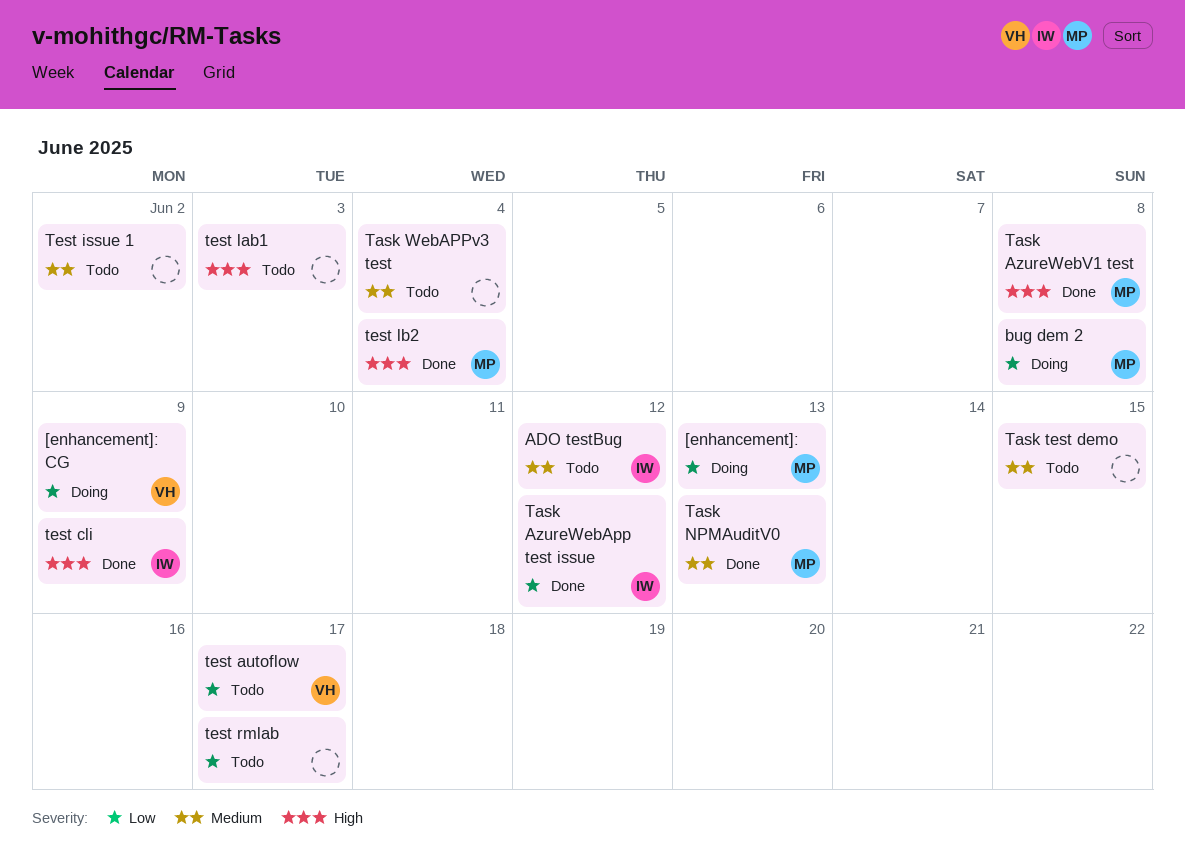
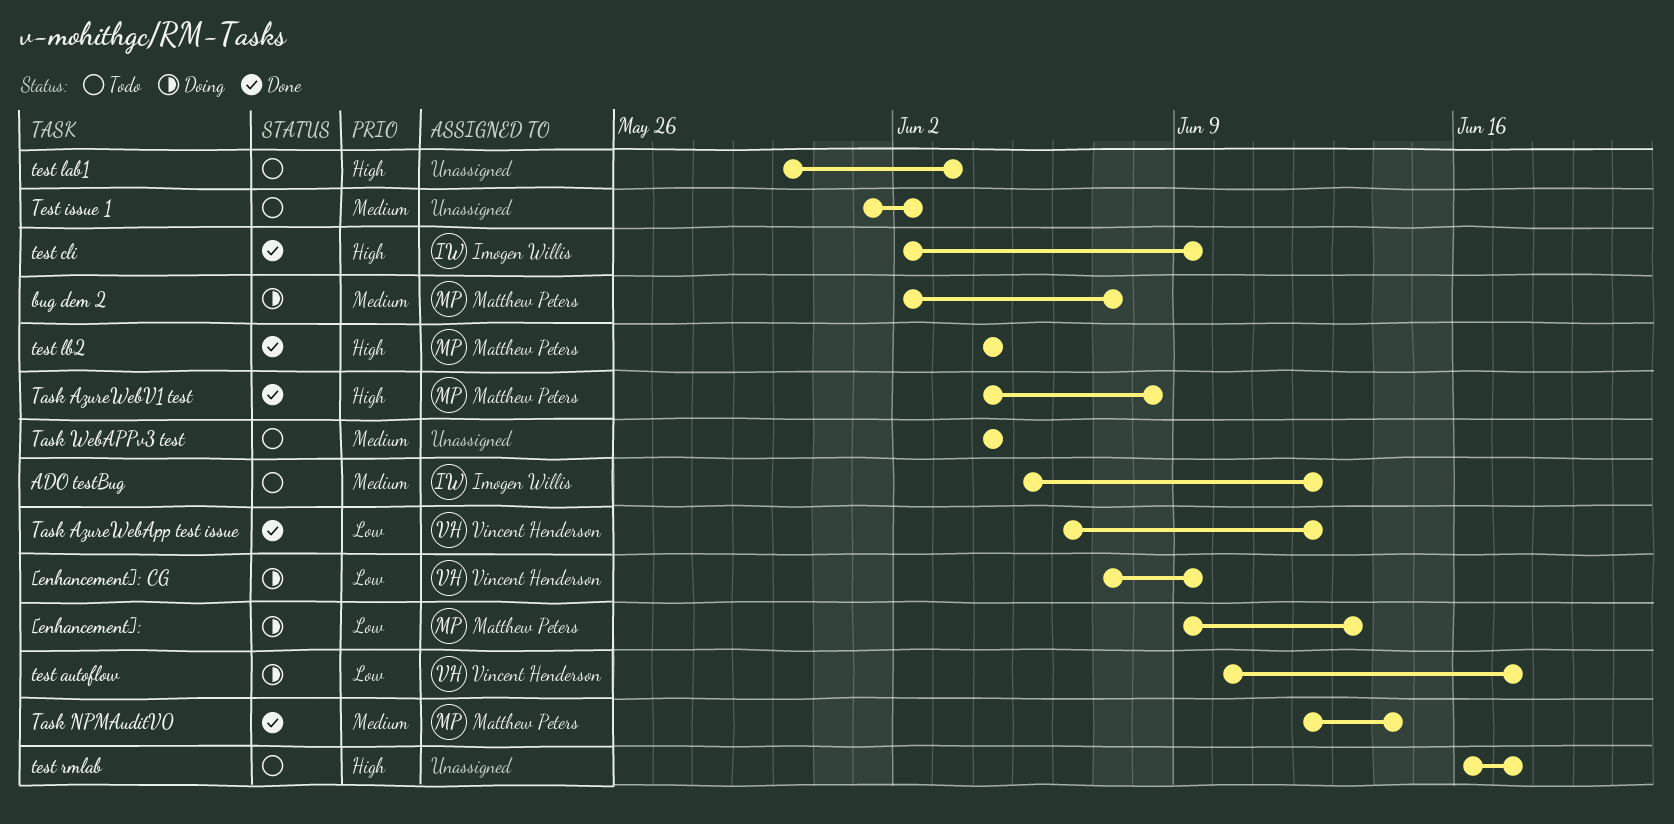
bug dem 2, priority: Low -> Medium
bug dem 2, due: Jun 8 -> Jun 7
Task AzureWebApp test issue, owner: Imogen Willis -> Vincent Henderson
Task NPMAuditV0, due: Jun 13 -> Jun 14
Task test demo: present -> none
test autoflow, status: Todo -> Doing
test rmlab, priority: Low -> High

